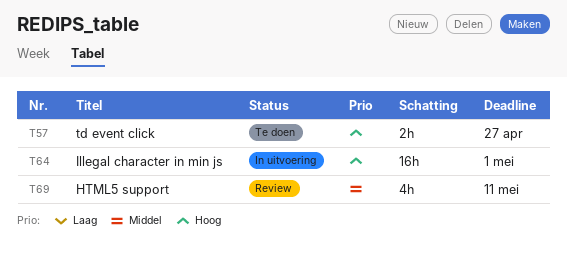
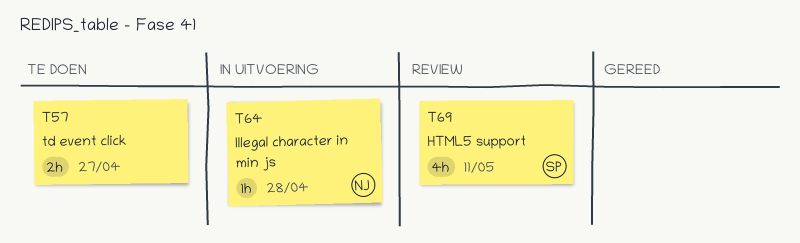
T64, estimate: 16h -> 1h
T64, due: May 1 -> Apr 28

